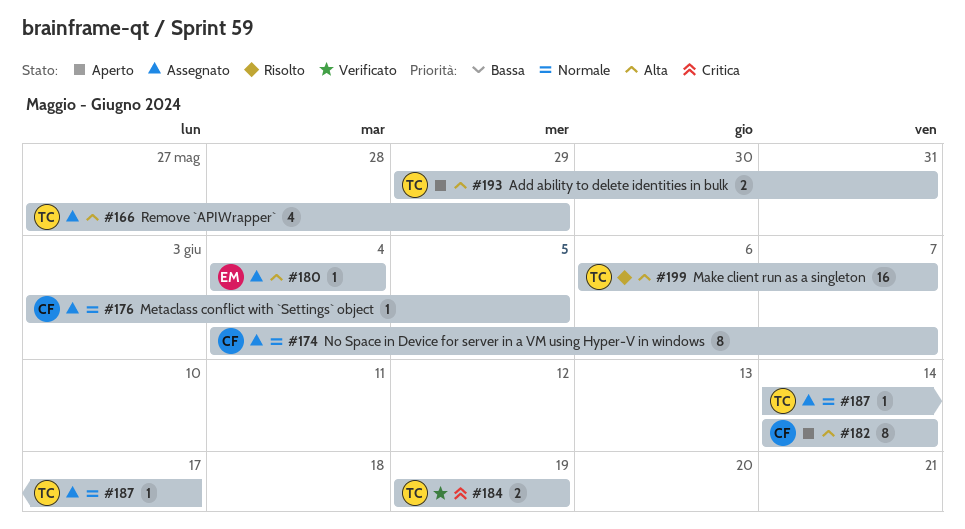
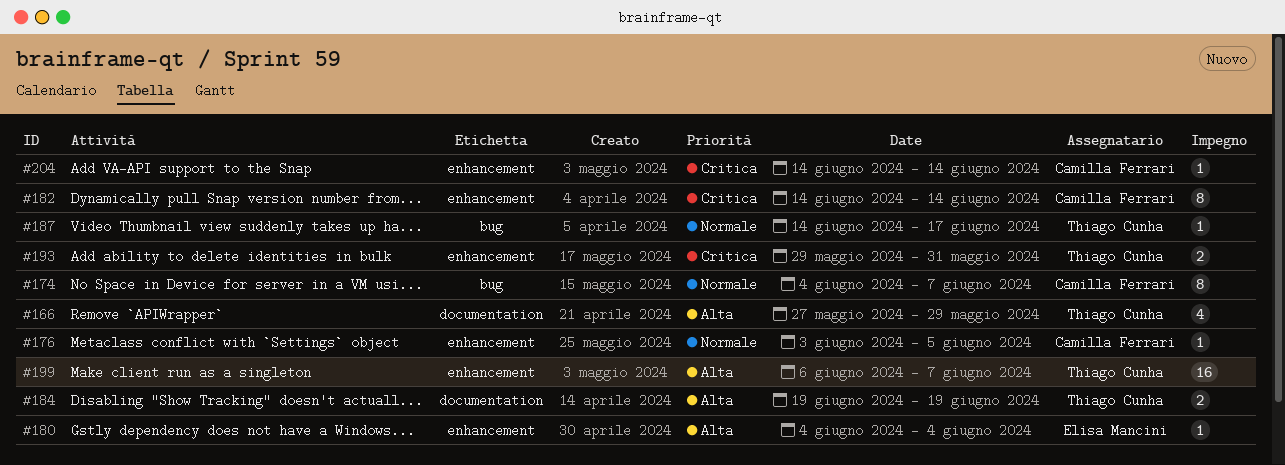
#182, priority: Alta -> Critica
#184, priority: Critica -> Alta
#193, priority: Alta -> Critica
#204: none -> present

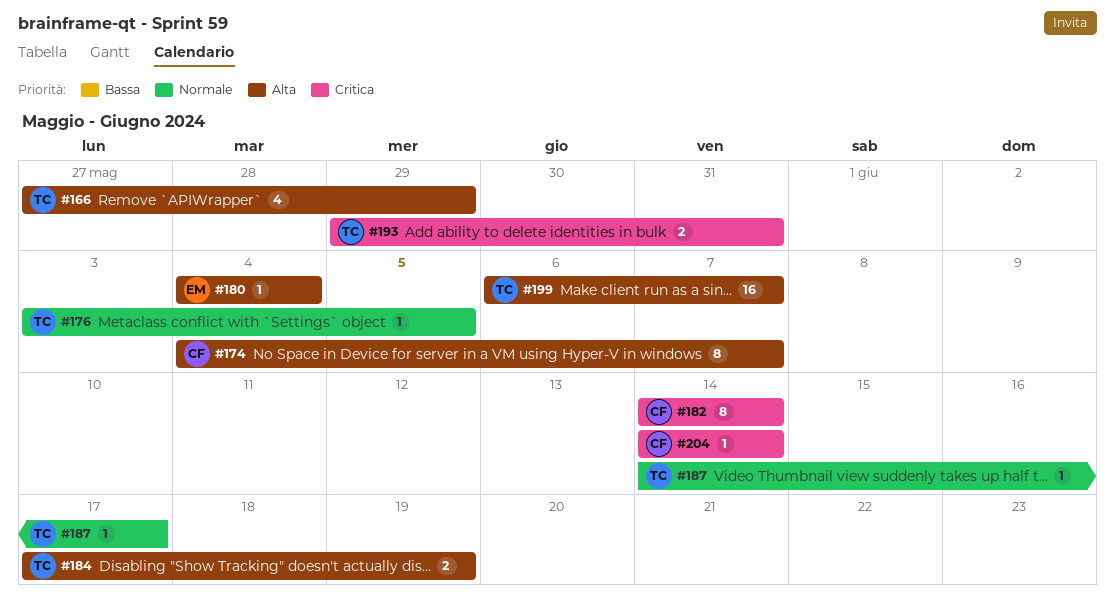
#174, priority: Normale -> Alta
#176, owner: Camilla Ferrari -> Thiago Cunha
#184, start: Jun 19 -> Jun 17

